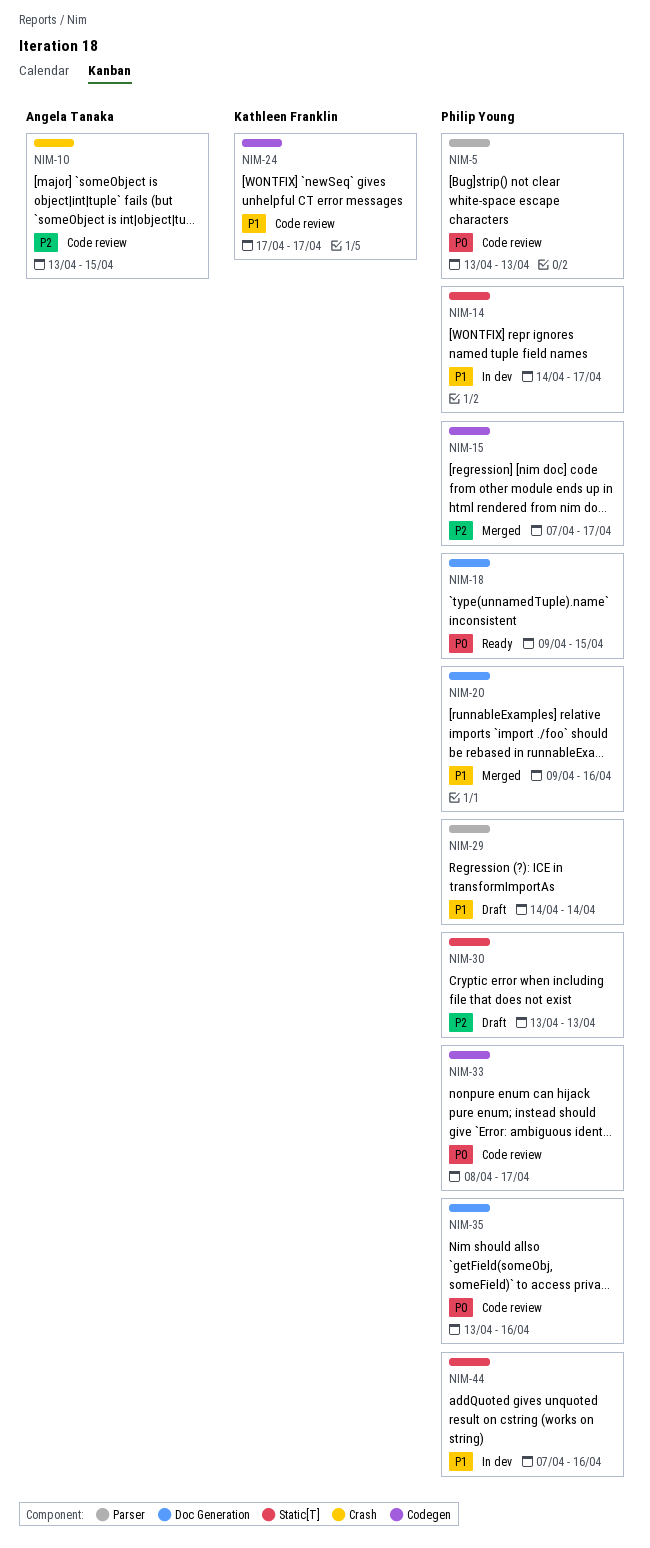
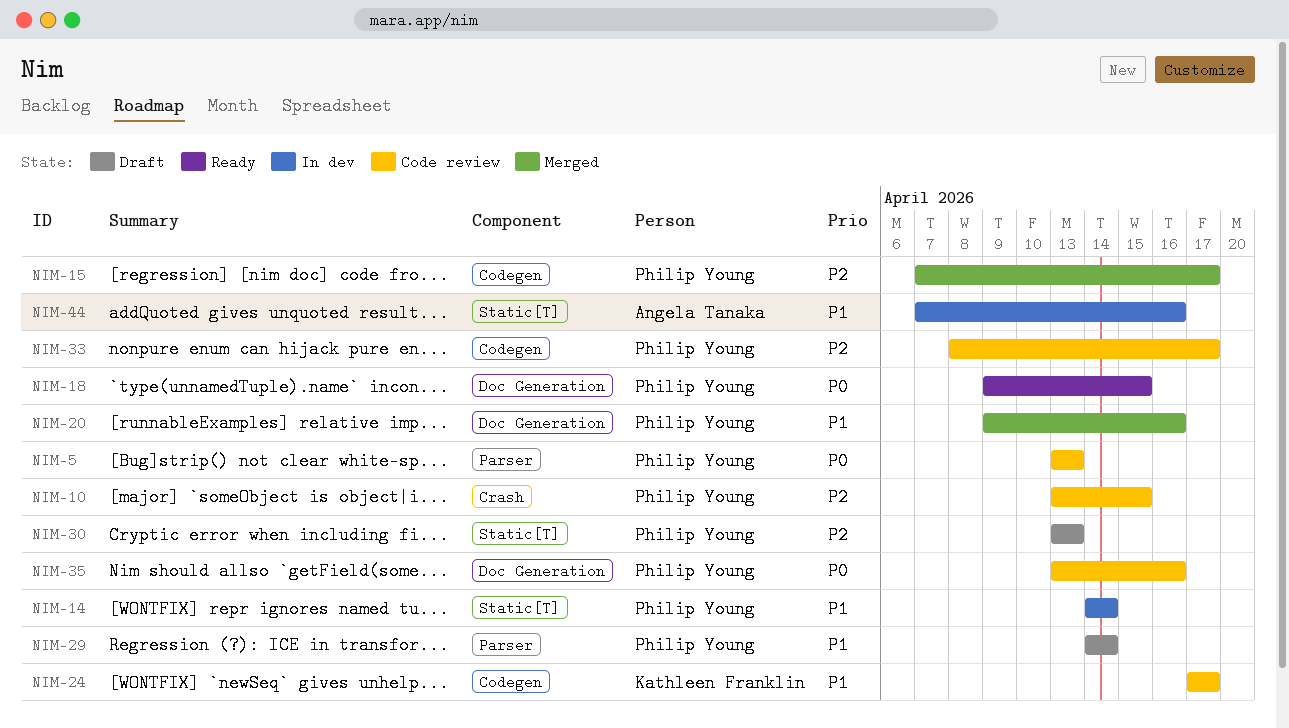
NIM-10, owner: Angela Tanaka -> Philip Young
NIM-14, due: Apr 17 -> Apr 14
NIM-33, priority: P0 -> P2
NIM-44, owner: Philip Young -> Angela Tanaka

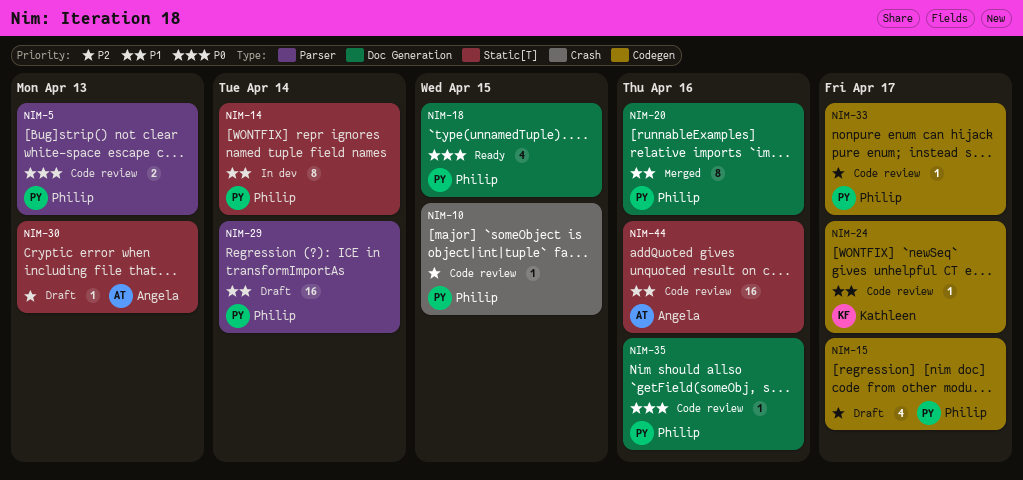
NIM-15, status: Merged -> Draft
NIM-30, owner: Philip Young -> Angela Tanaka
NIM-44, status: In dev -> Code review

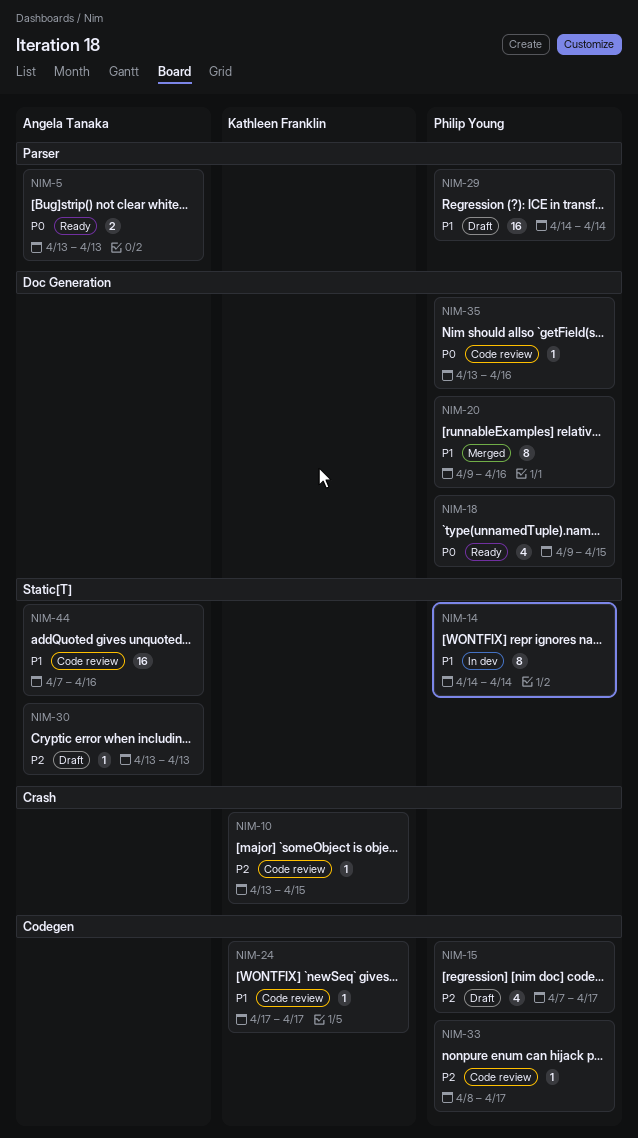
NIM-5, status: Code review -> Ready
NIM-5, owner: Philip Young -> Angela Tanaka
NIM-10, owner: Philip Young -> Kathleen Franklin

